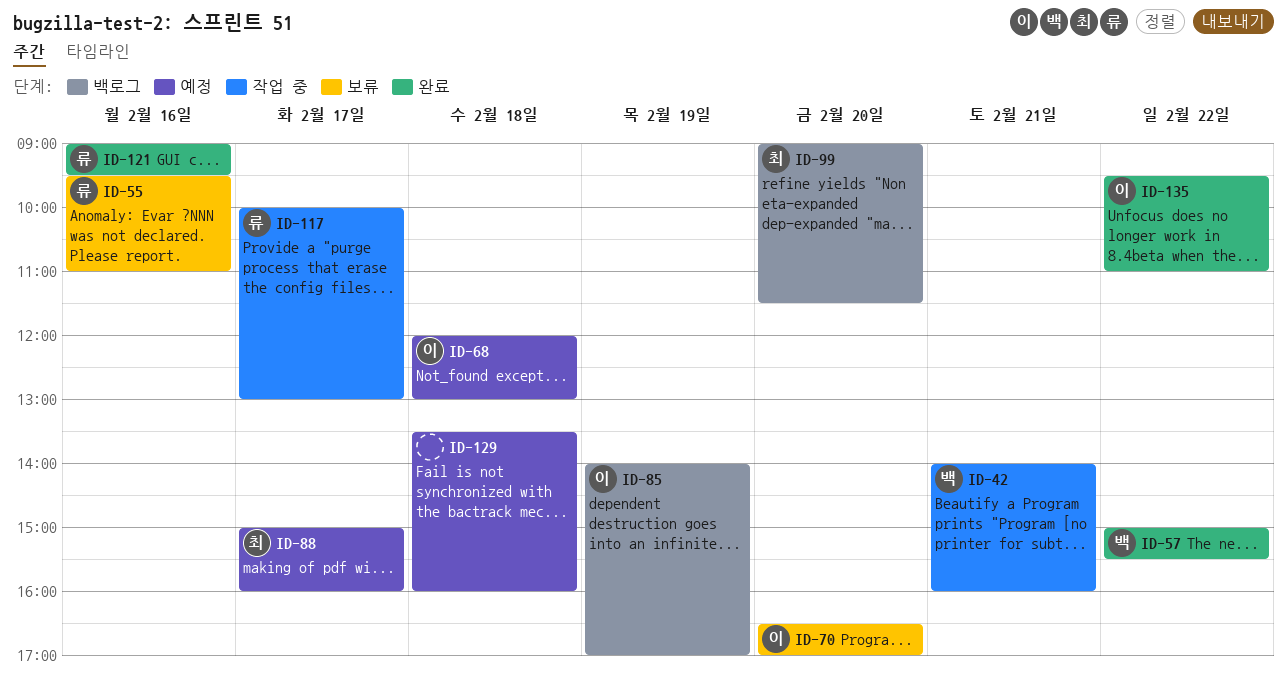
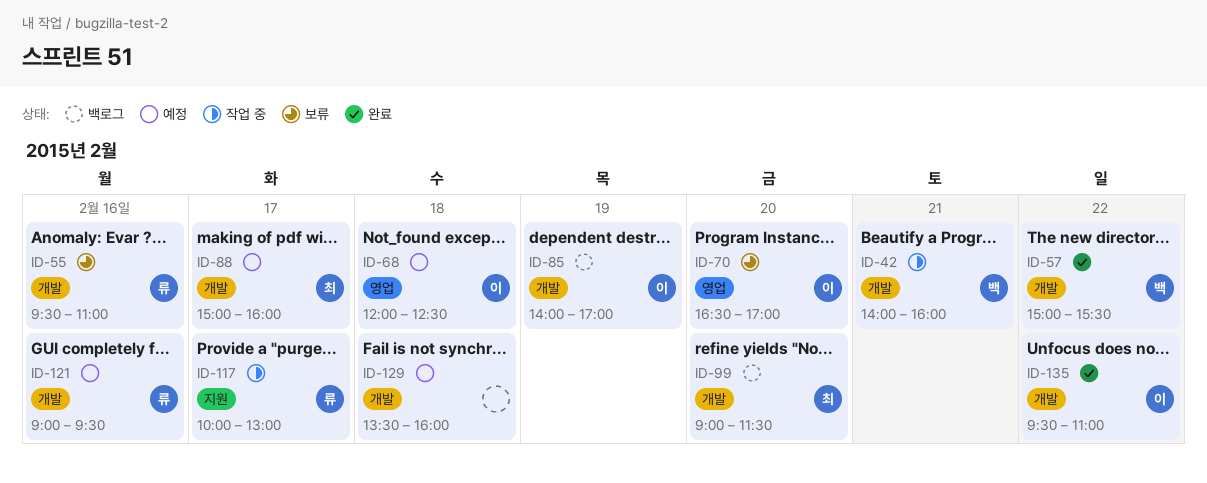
ID-68, ends: 13:00 -> 12:30
ID-121, status: 완료 -> 예정

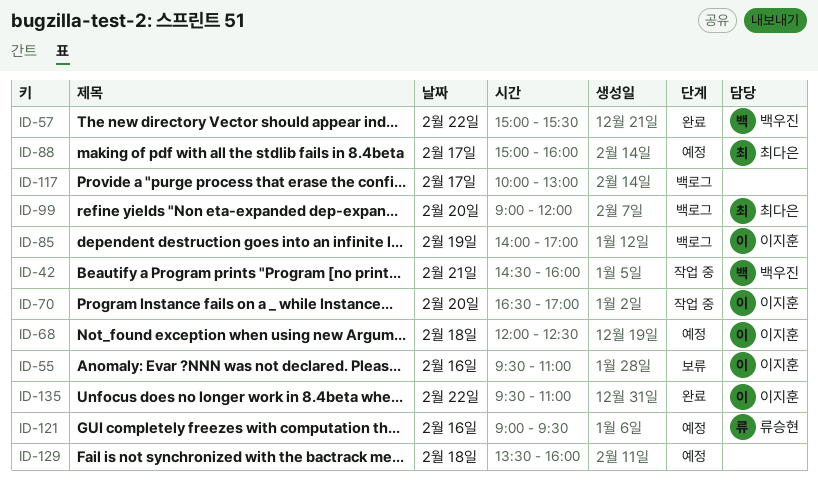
ID-42, begins: 14:00 -> 14:30
ID-55, owner: 류승현 -> 이지훈
ID-70, status: 보류 -> 작업 중
ID-99, ends: 11:30 -> 12:00
ID-117, status: 작업 중 -> 백로그
ID-117, owner: 류승현 -> none

